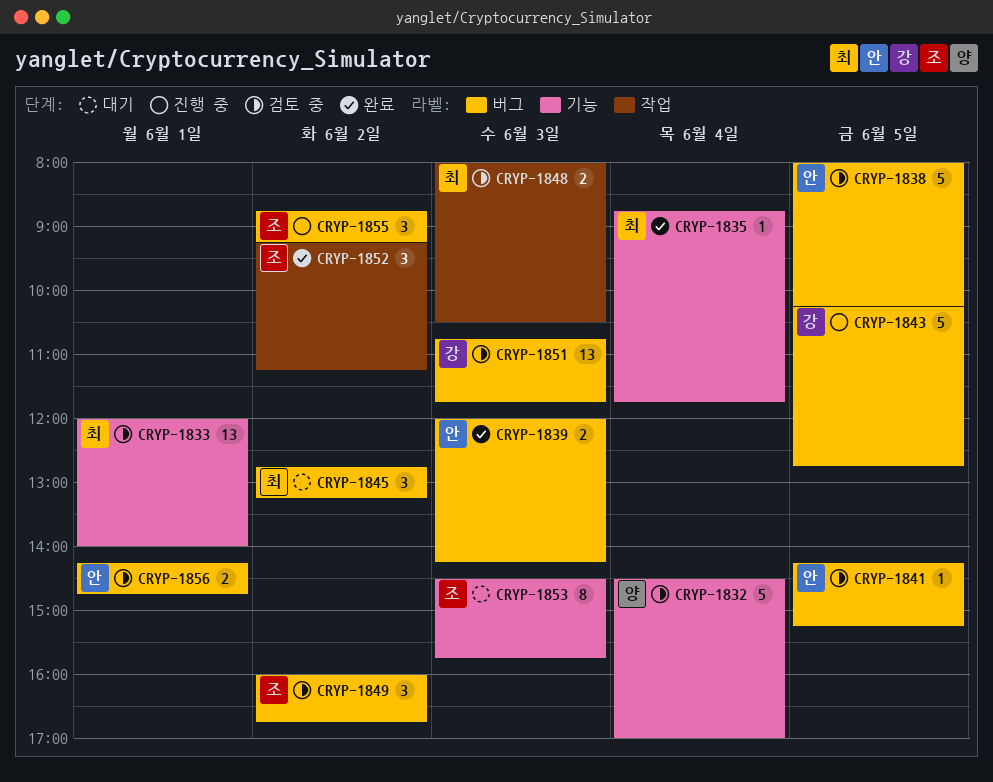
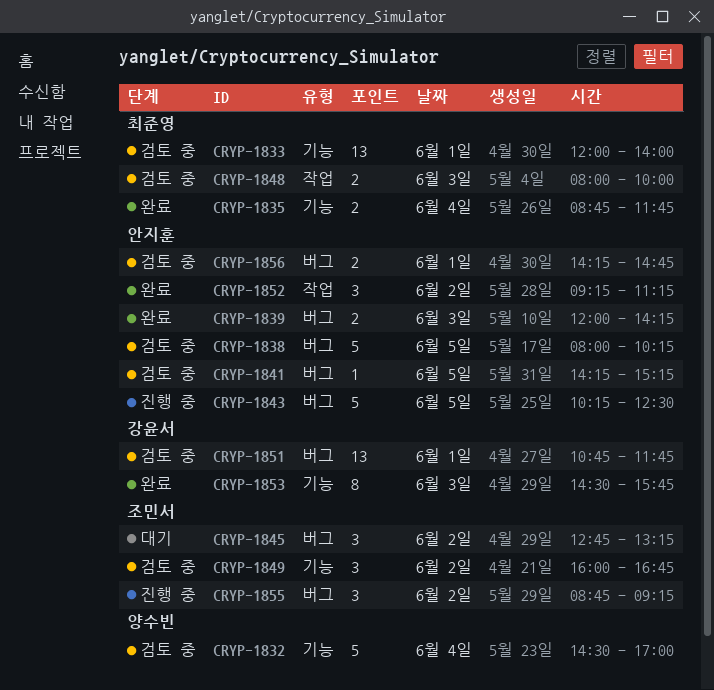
CRYP-1835, estimate: 1 -> 2
CRYP-1843, owner: 강윤서 -> 안지훈
CRYP-1843, ends: 12:45 -> 12:30
CRYP-1845, owner: 최준영 -> 조민서
CRYP-1848, ends: 10:30 -> 10:00
CRYP-1849, label: 버그 -> 기능
CRYP-1851, day: Jun 3 -> Jun 1
CRYP-1852, owner: 조민서 -> 안지훈
CRYP-1853, status: 대기 -> 완료
CRYP-1853, owner: 조민서 -> 강윤서

